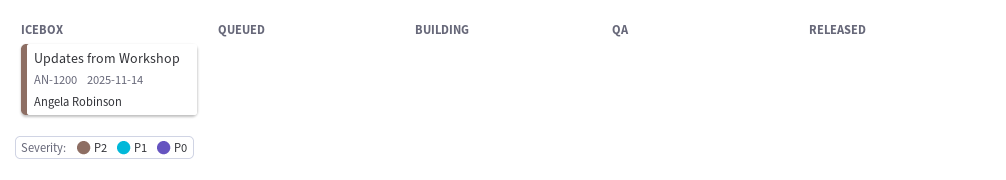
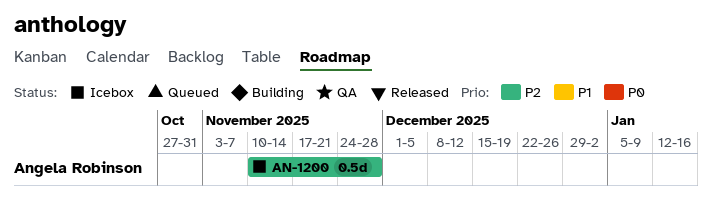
AN-1200, due: Nov 14 -> Nov 28

